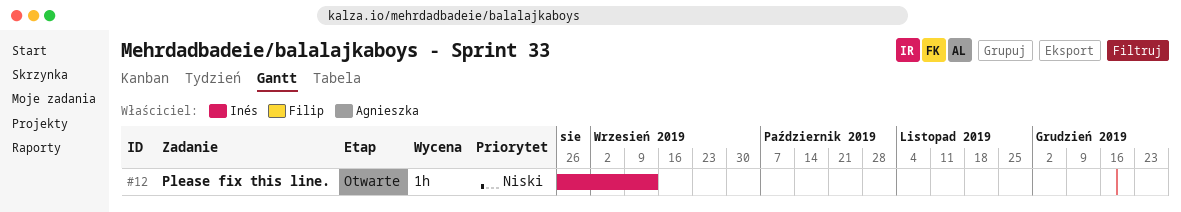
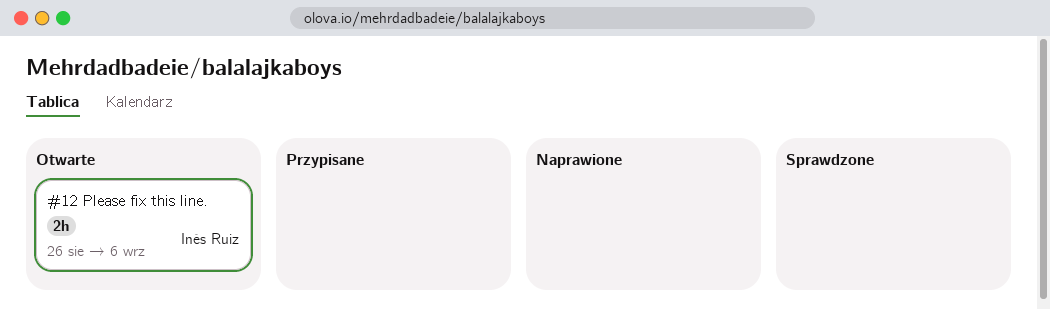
#12, estimate: 1h -> 2h
#12, due: Sep 13 -> Sep 6

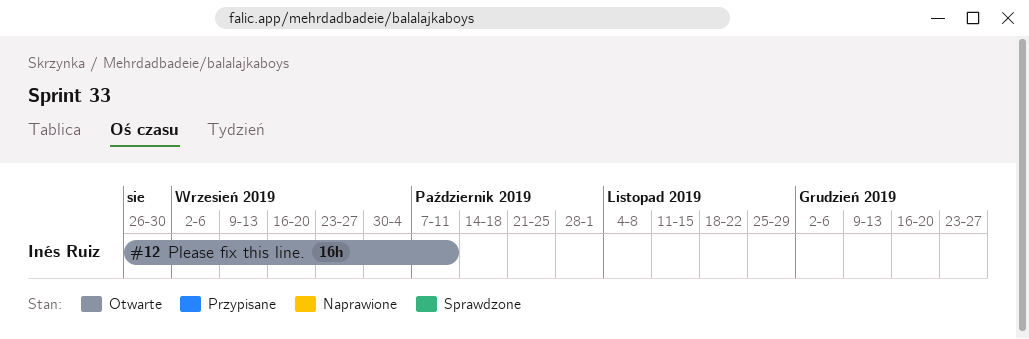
#12, estimate: 2h -> 16h
#12, due: Sep 6 -> Oct 11

